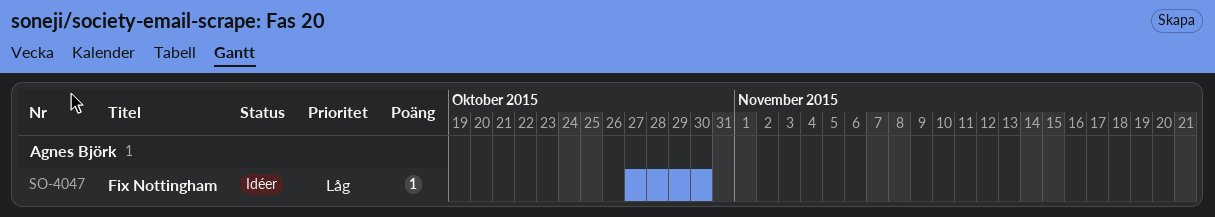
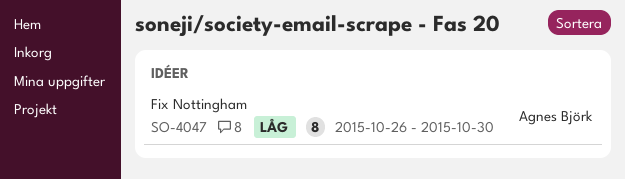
SO-4047, estimate: 1 -> 8
SO-4047, start: Oct 27 -> Oct 26

